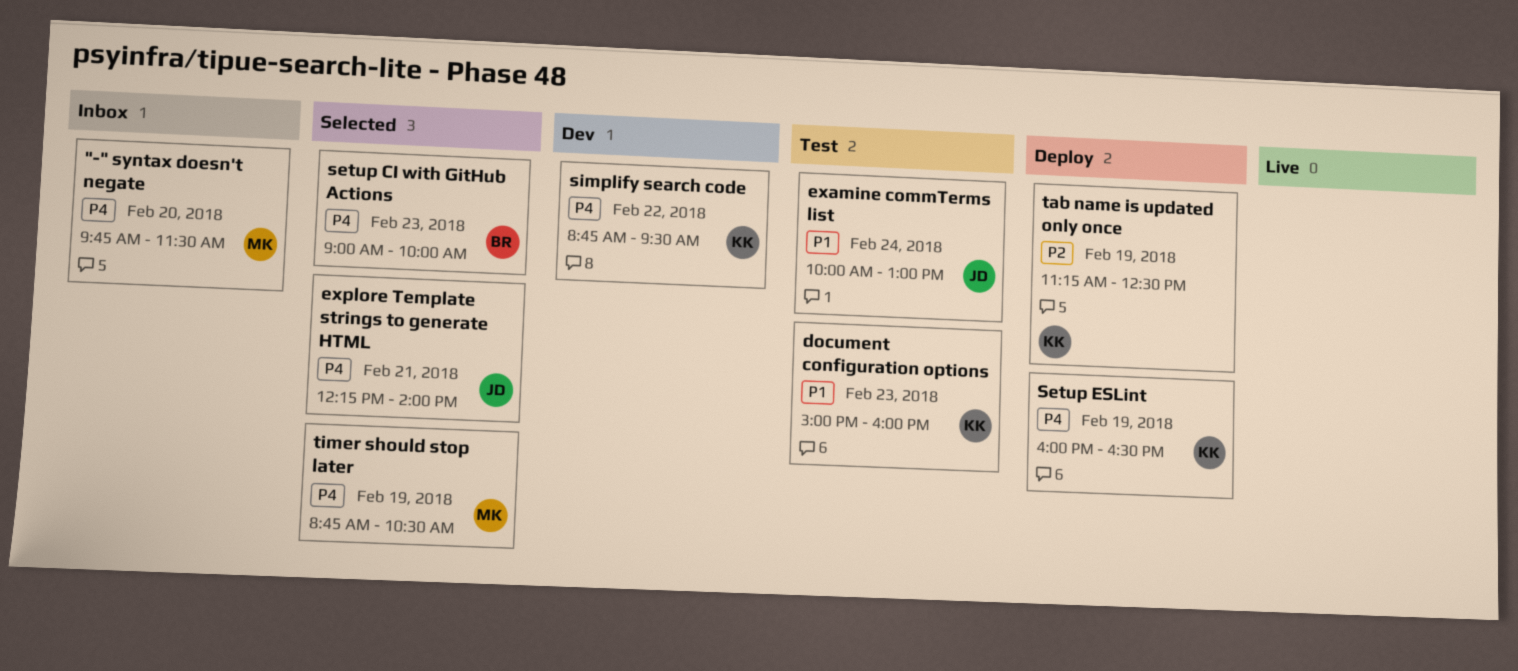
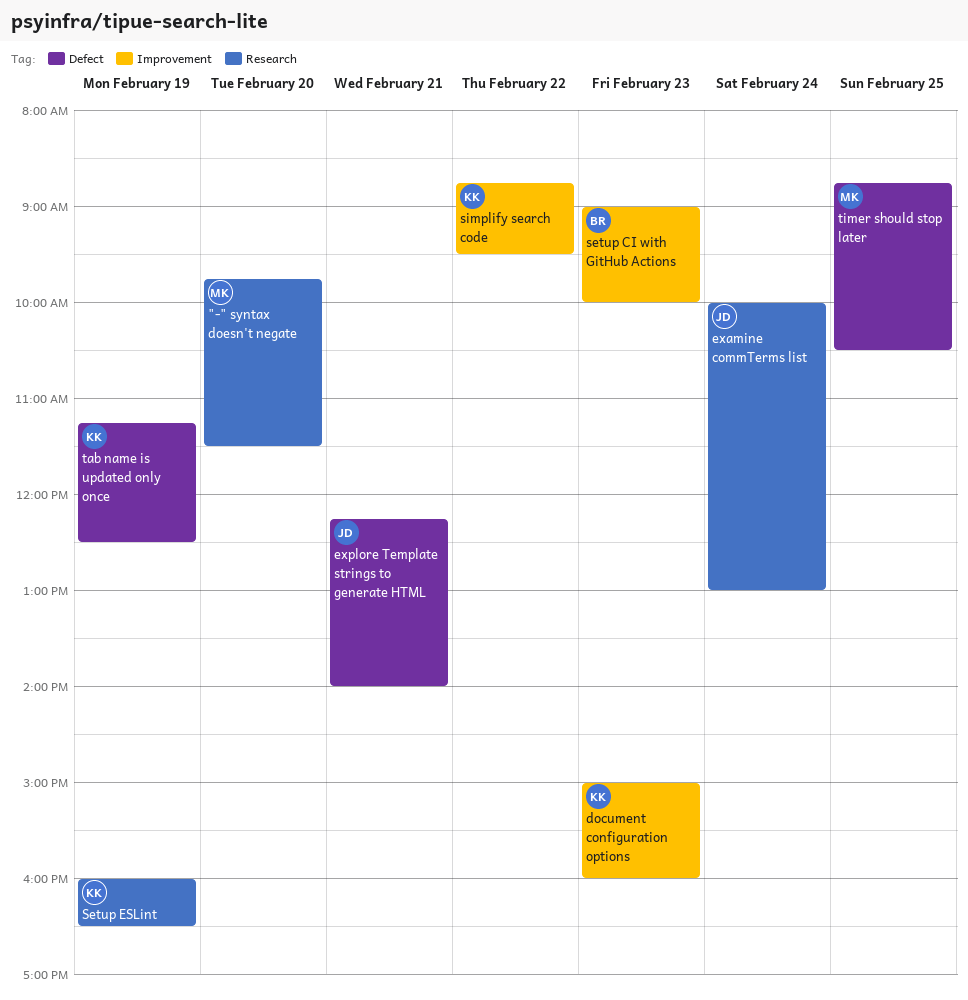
timer should stop later, day: Feb 19 -> Feb 25

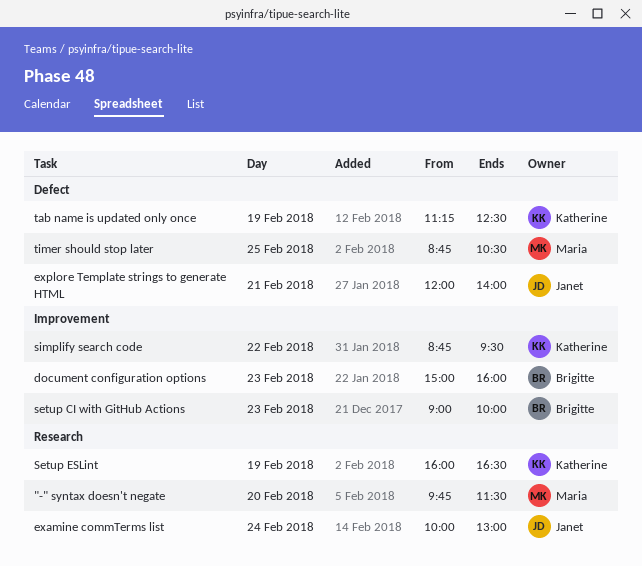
document configuration options, owner: Katherine -> Brigitte
explore Template strings to generate HTML, begins: 12:15 -> 12:00

